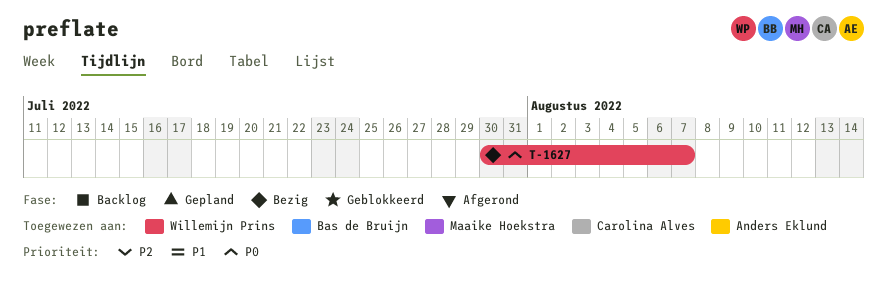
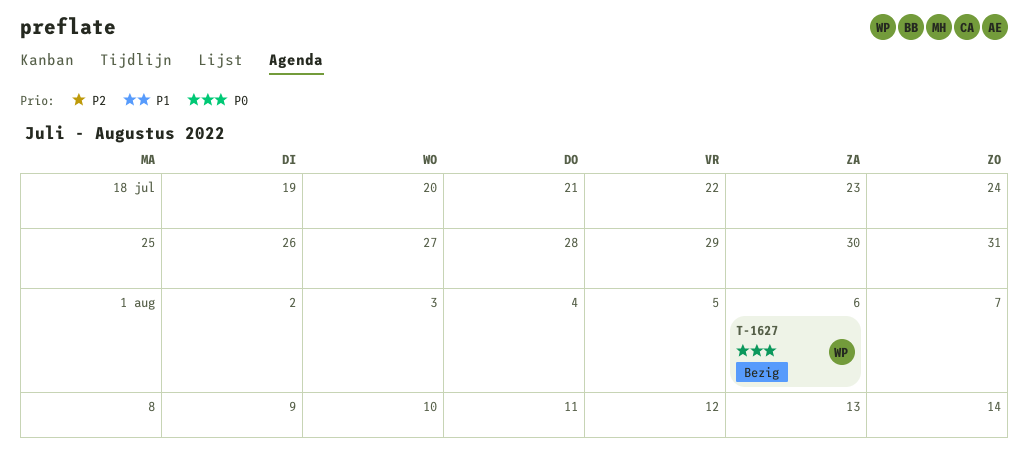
T-1627, due: Aug 7 -> Aug 6

